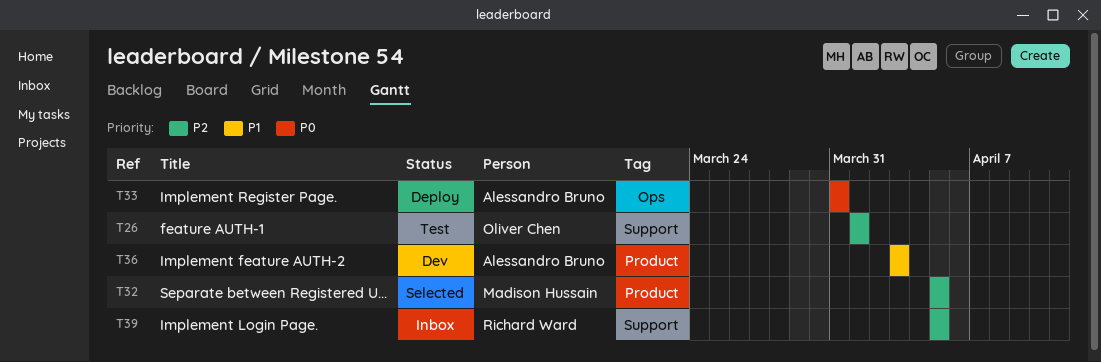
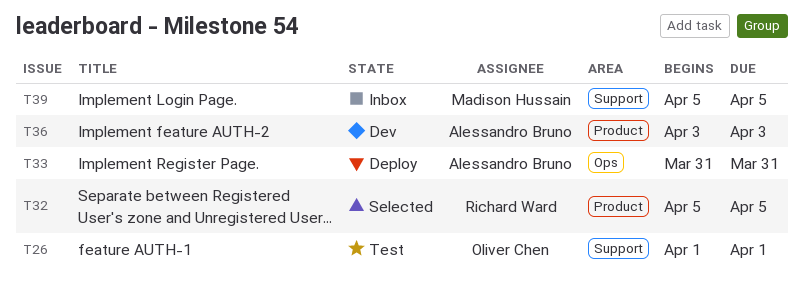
T32, owner: Madison Hussain -> Richard Ward
T39, owner: Richard Ward -> Madison Hussain

